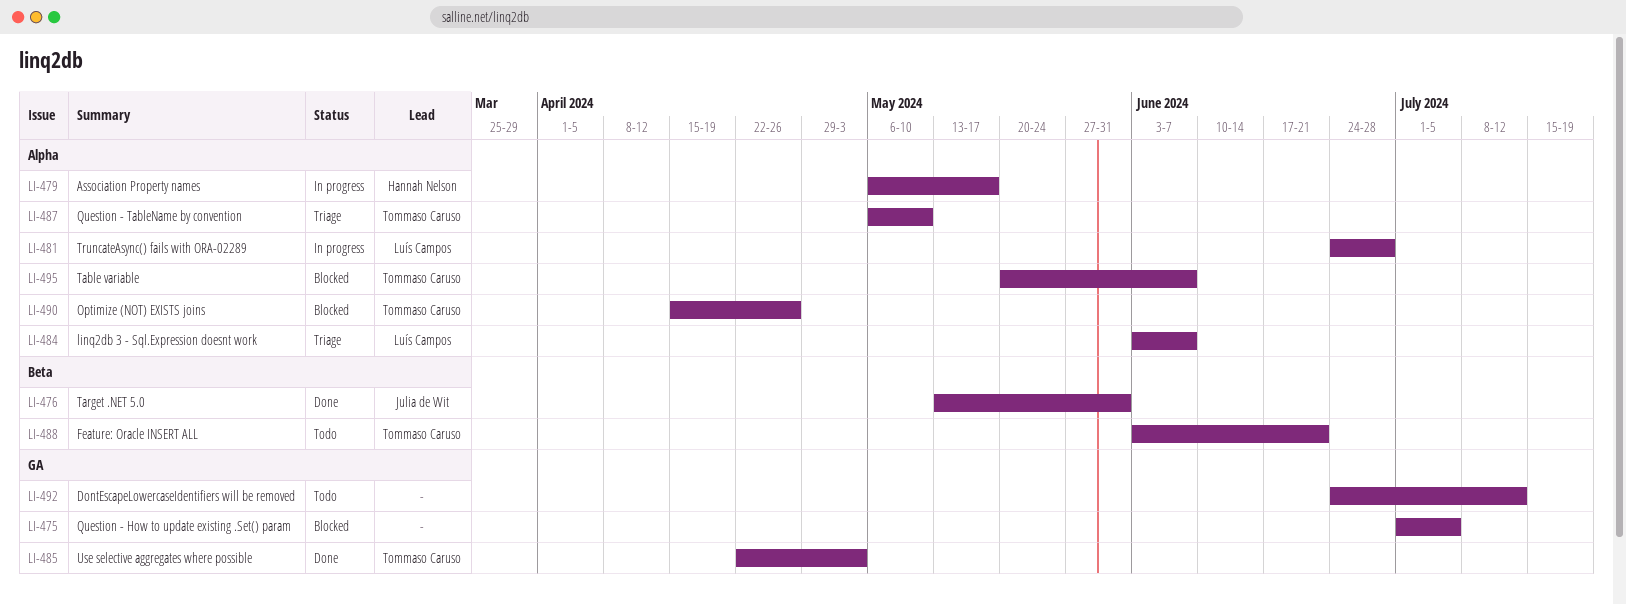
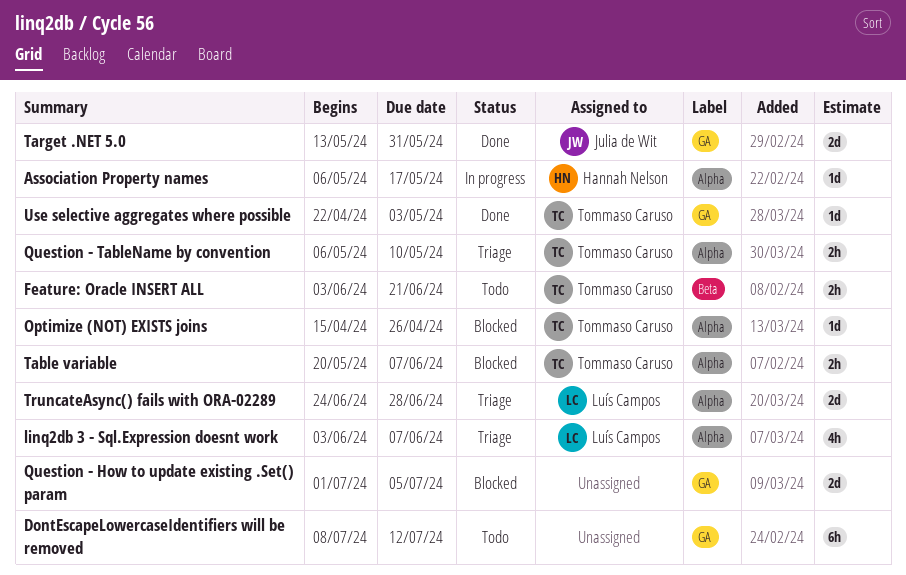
DontEscapeLowercaseIdentifiers will be removed, start: Jun 24 -> Jul 8
Target .NET 5.0, label: Beta -> GA
TruncateAsync() fails with ORA-02289, status: In progress -> Triage

